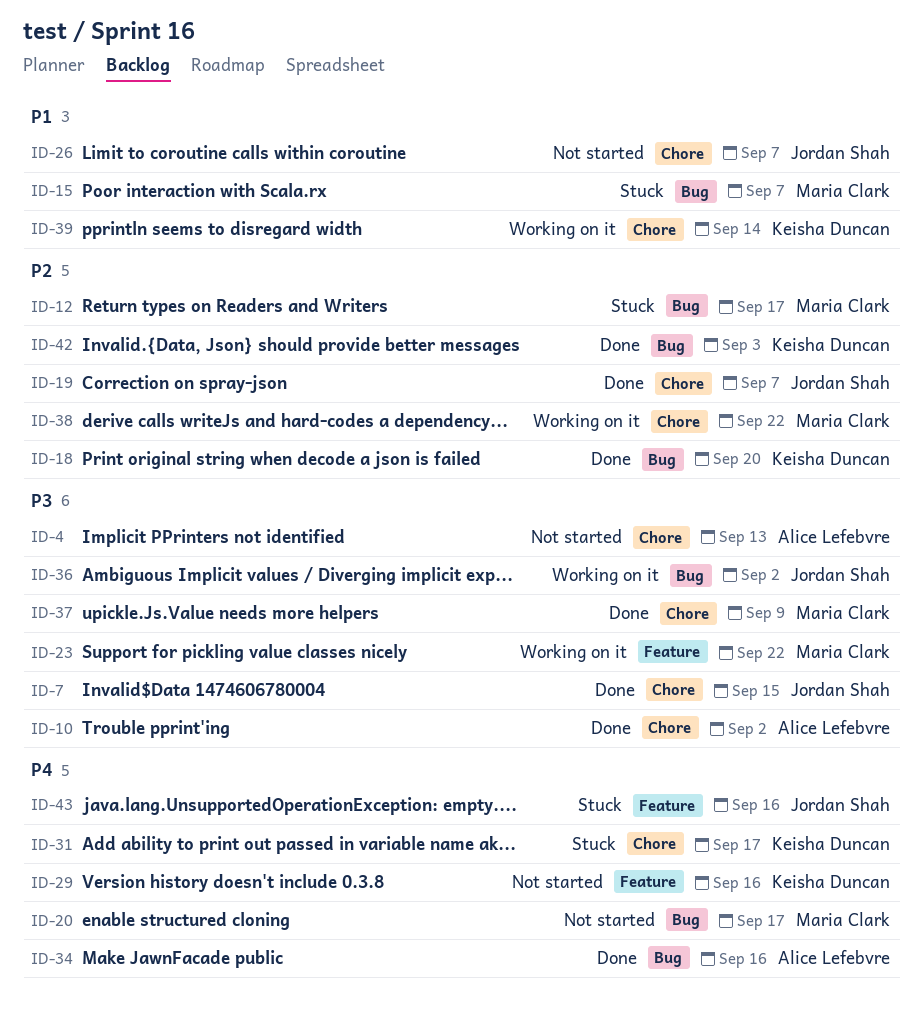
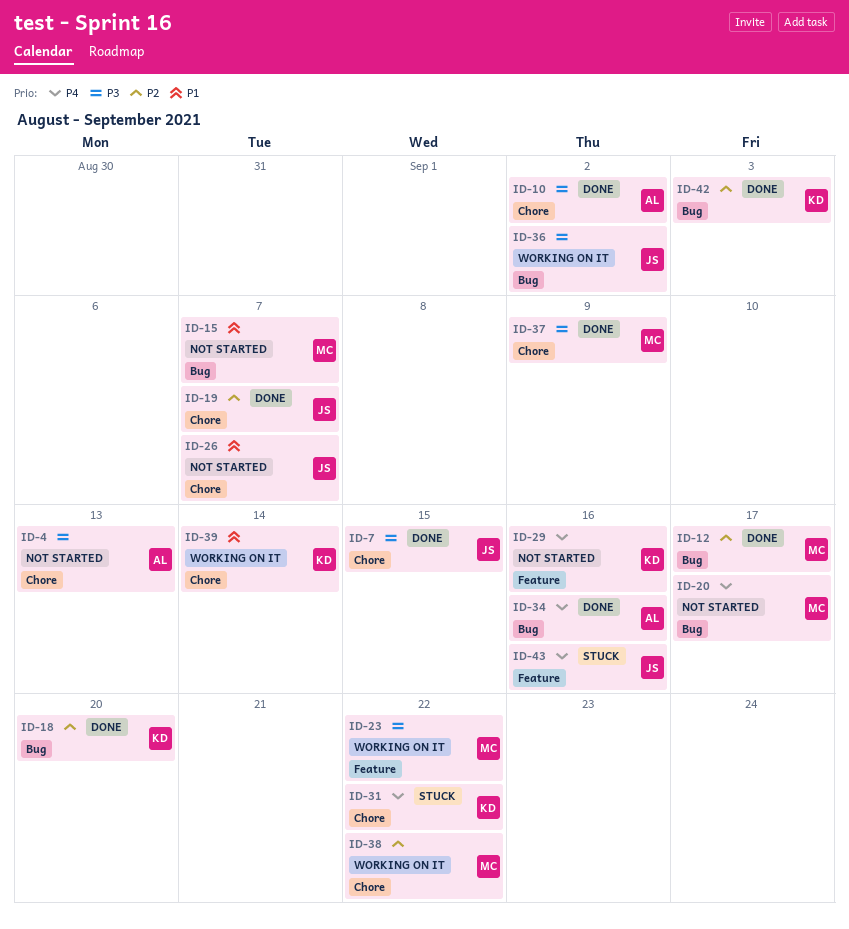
ID-12, status: Stuck -> Done
ID-15, status: Stuck -> Not started
ID-31, due: Sep 17 -> Sep 22

